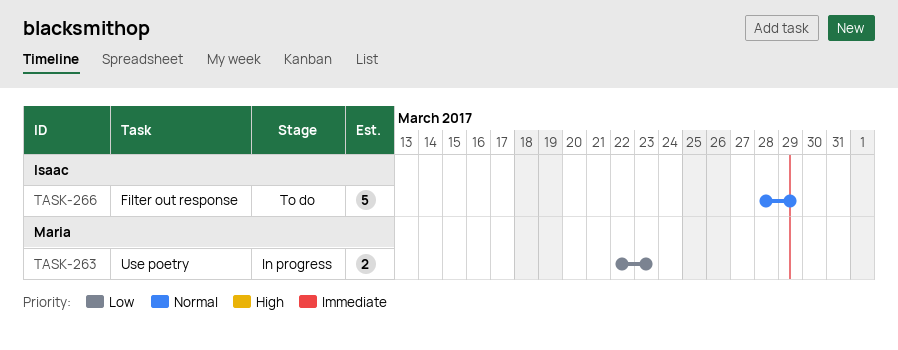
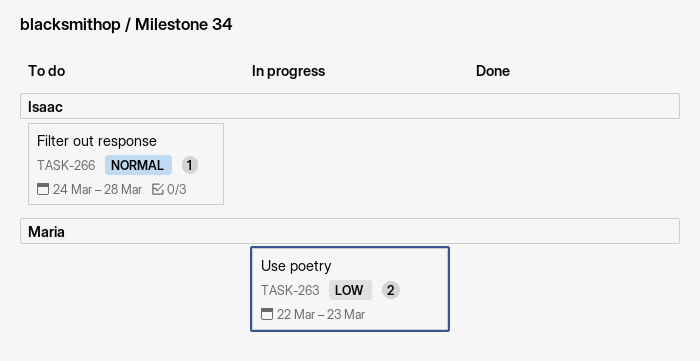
TASK-266, estimate: 5 -> 1
TASK-266, start: Mar 28 -> Mar 24
TASK-266, due: Mar 29 -> Mar 28

